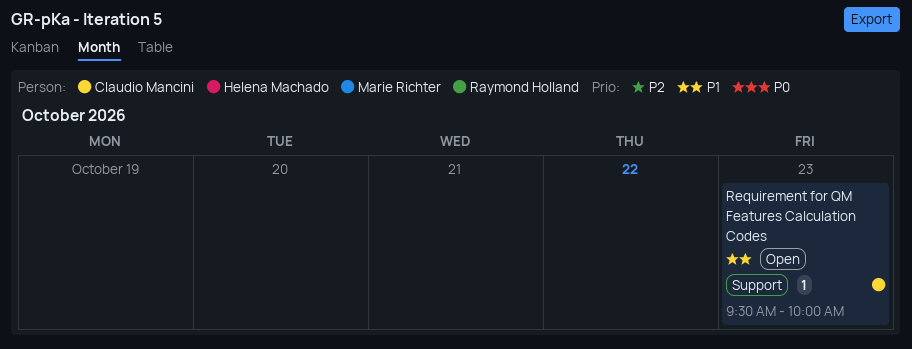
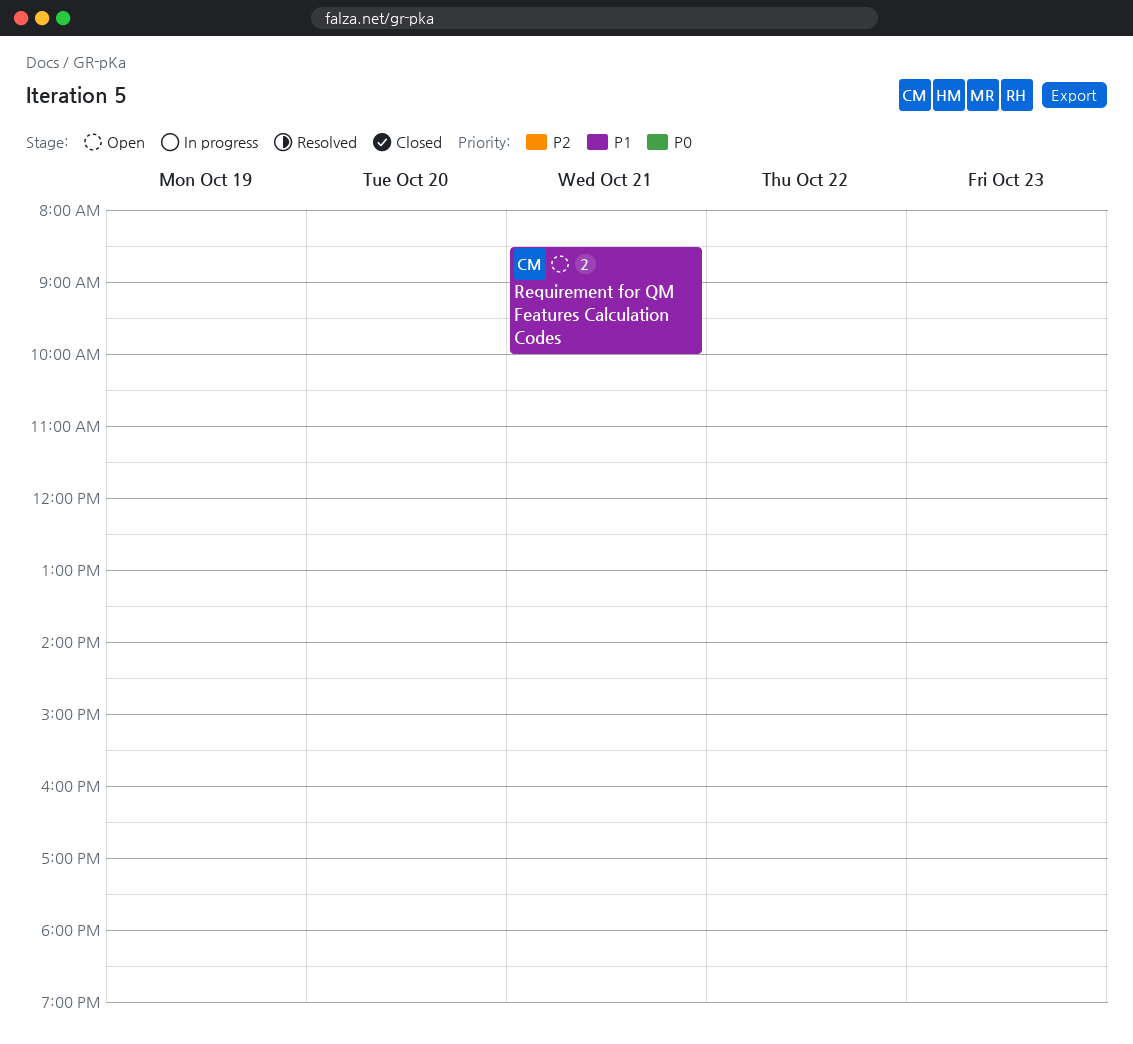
Requirement for QM Features Calculation Codes, estimate: 1 -> 2
Requirement for QM Features Calculation Codes, day: Oct 23 -> Oct 21
Requirement for QM Features Calculation Codes, begins: 09:30 -> 08:30

